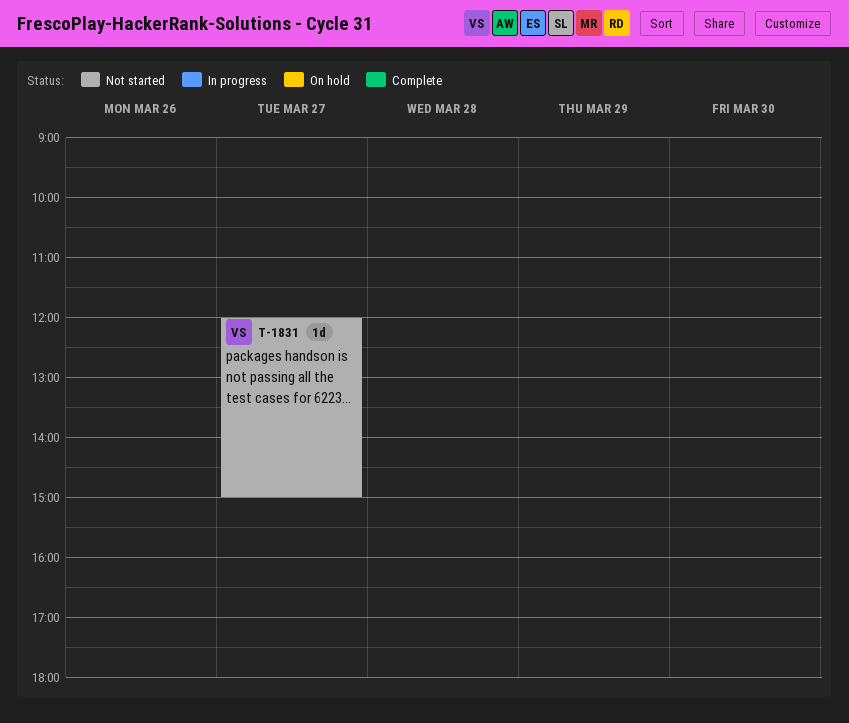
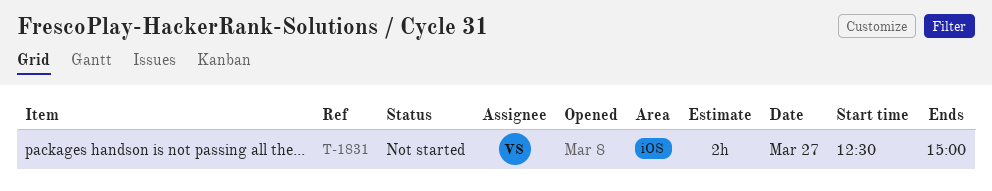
T-1831, estimate: 1d -> 2h
T-1831, begins: 12:00 -> 12:30

